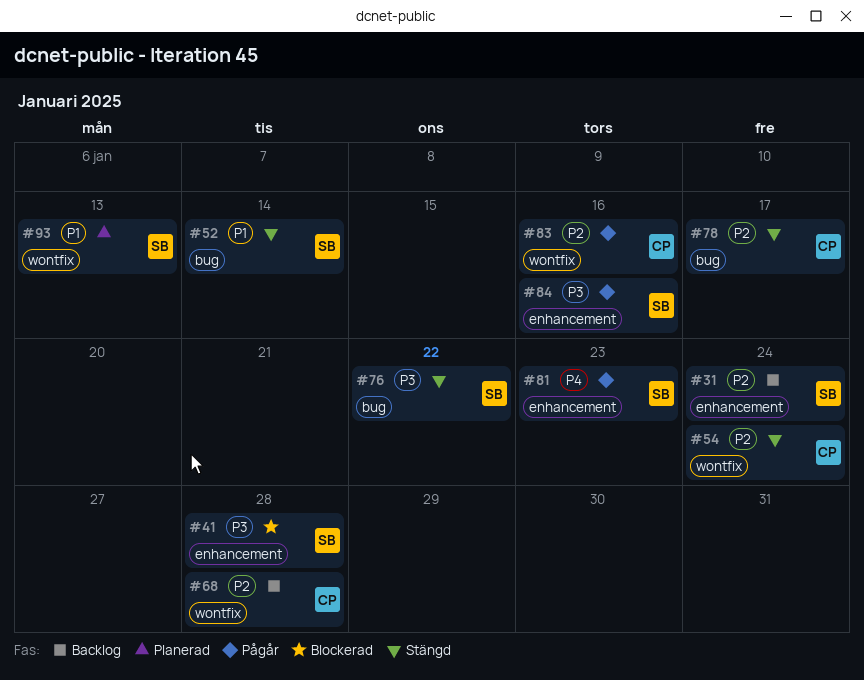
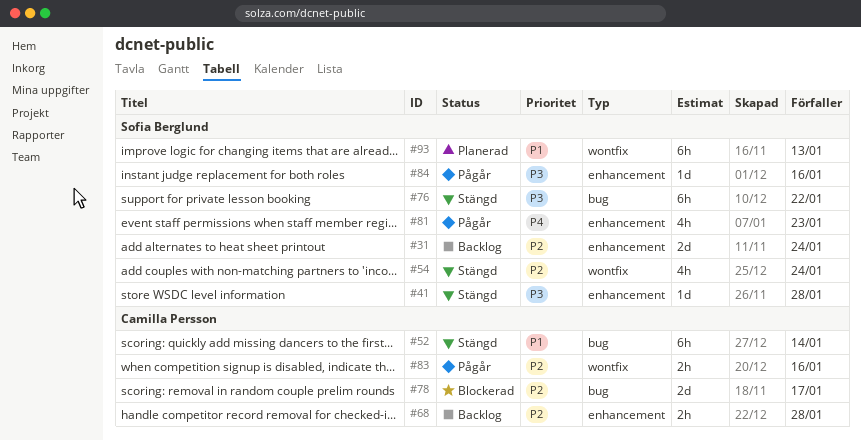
#41, status: Blockerad -> Stängd
#52, owner: Sofia Berglund -> Camilla Persson
#54, owner: Camilla Persson -> Sofia Berglund
#68, label: wontfix -> enhancement
#78, status: Stängd -> Blockerad

